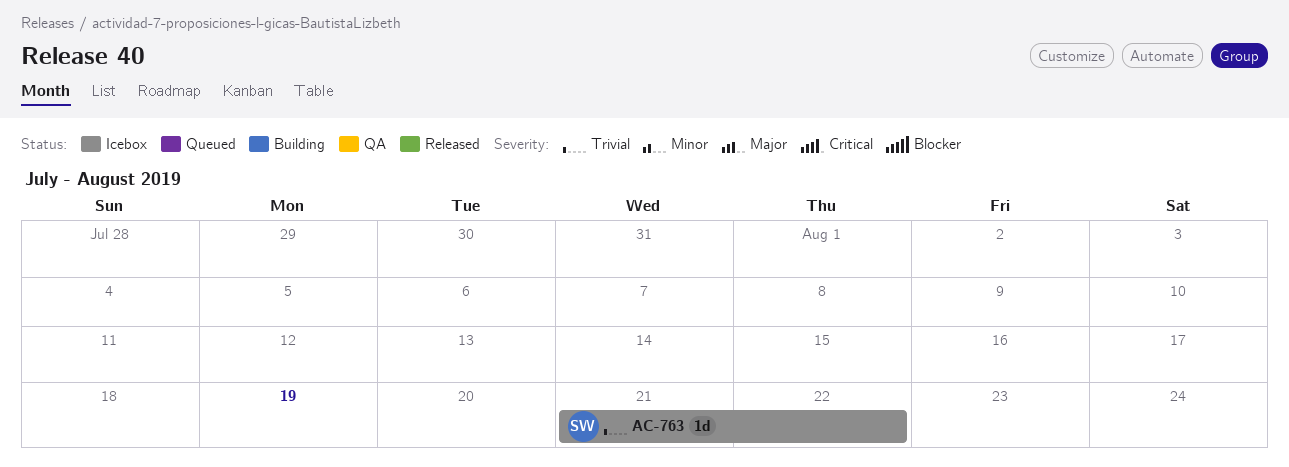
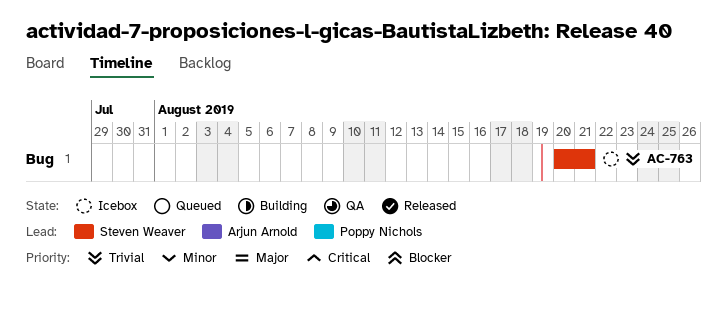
AC-763, start: Aug 21 -> Aug 20
AC-763, due: Aug 22 -> Aug 21

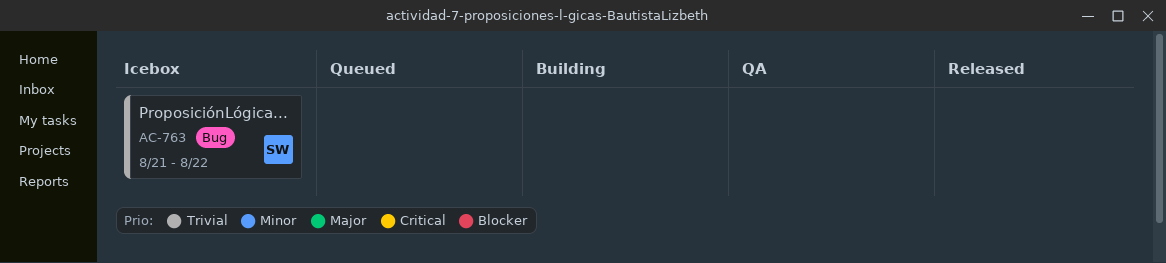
AC-763, start: Aug 20 -> Aug 21
AC-763, due: Aug 21 -> Aug 22

